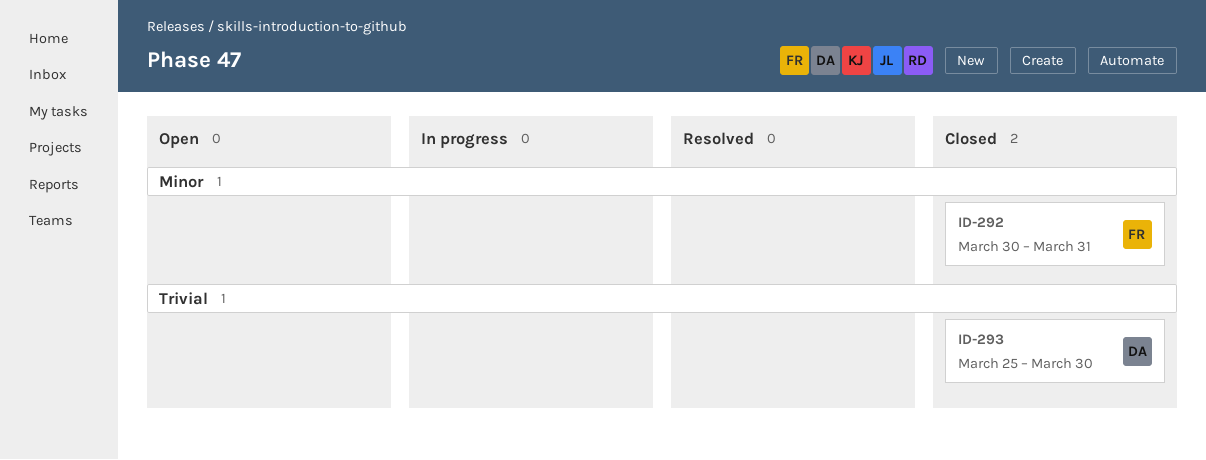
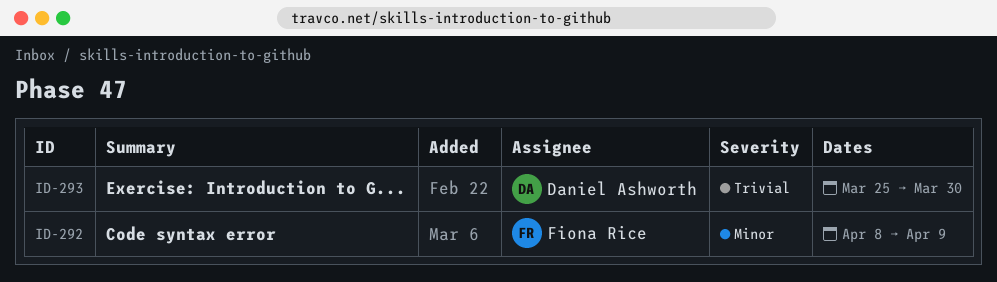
ID-292, start: Mar 30 -> Apr 8
ID-292, due: Mar 31 -> Apr 9

